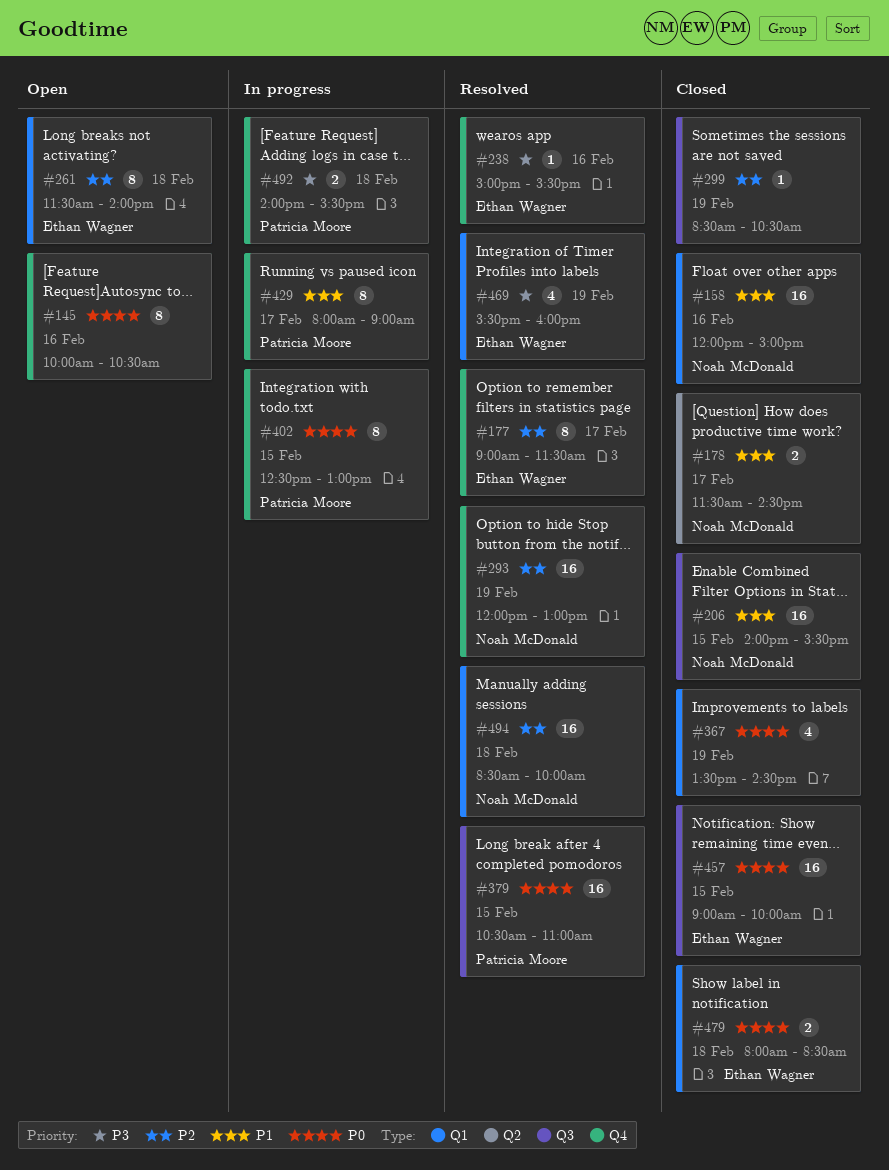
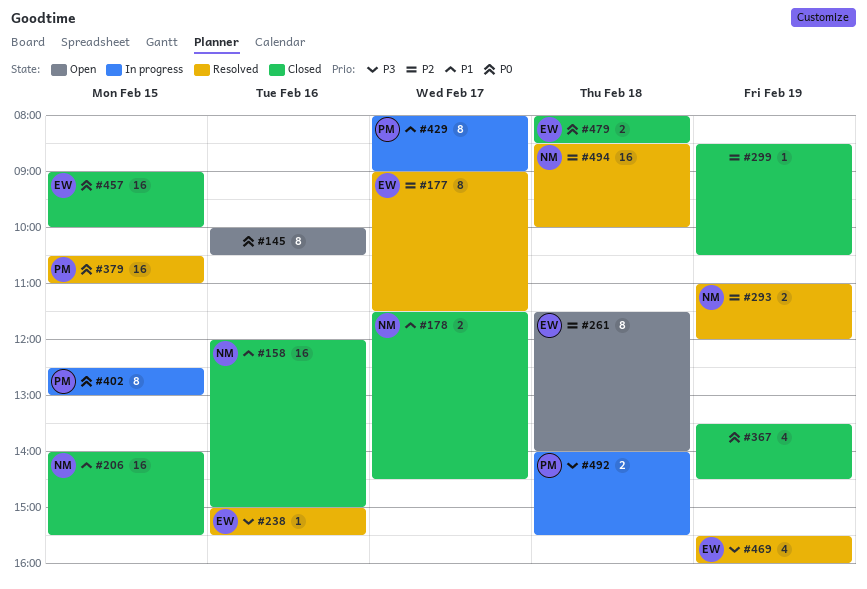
#293, estimate: 16 -> 2
#293, begins: 12:00 -> 11:00
#293, ends: 13:00 -> 12:00

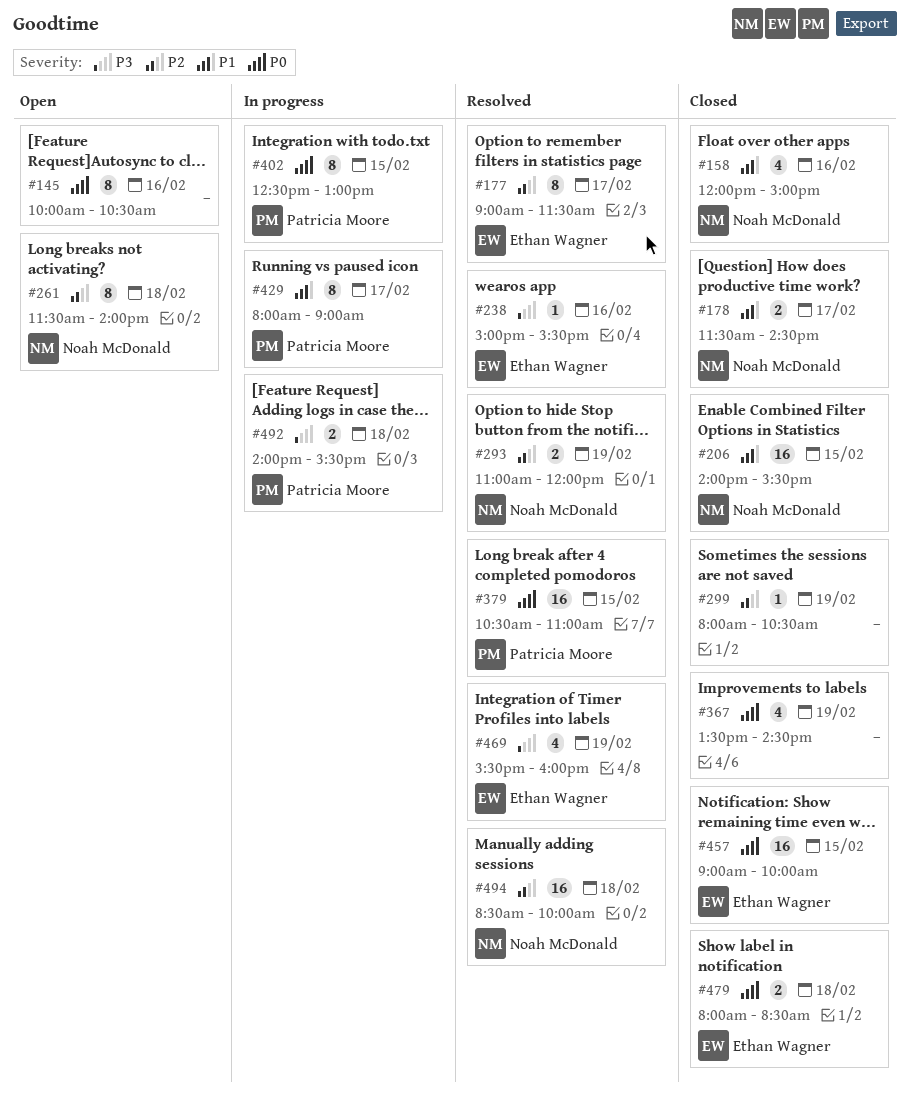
#158, estimate: 16 -> 4
#261, owner: Ethan Wagner -> Noah McDonald
#299, begins: 08:30 -> 08:00

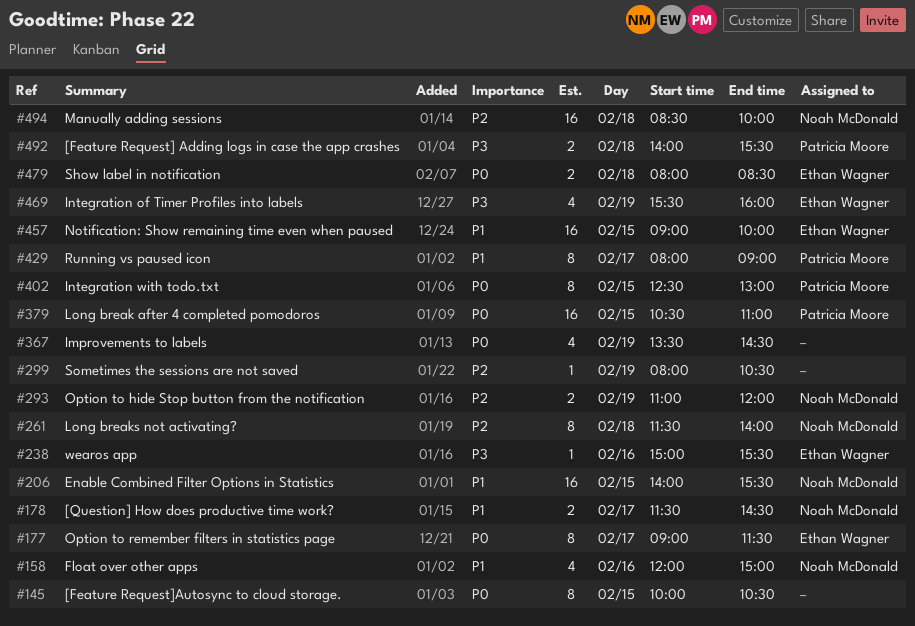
#145, day: Feb 16 -> Feb 15
#177, priority: P2 -> P0
#457, priority: P0 -> P1

